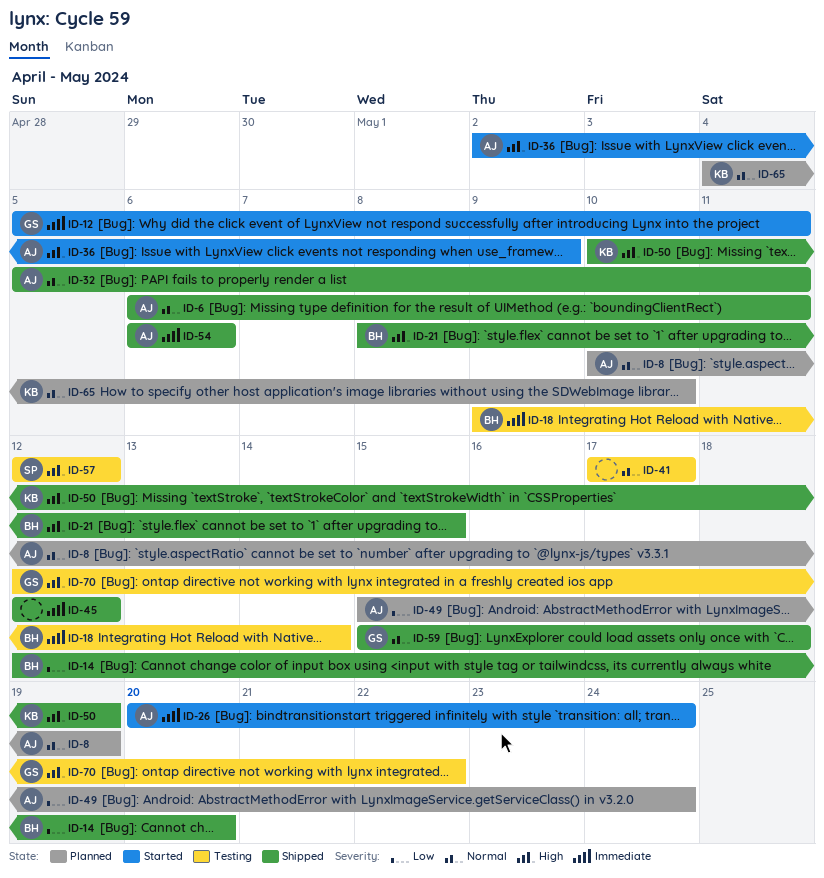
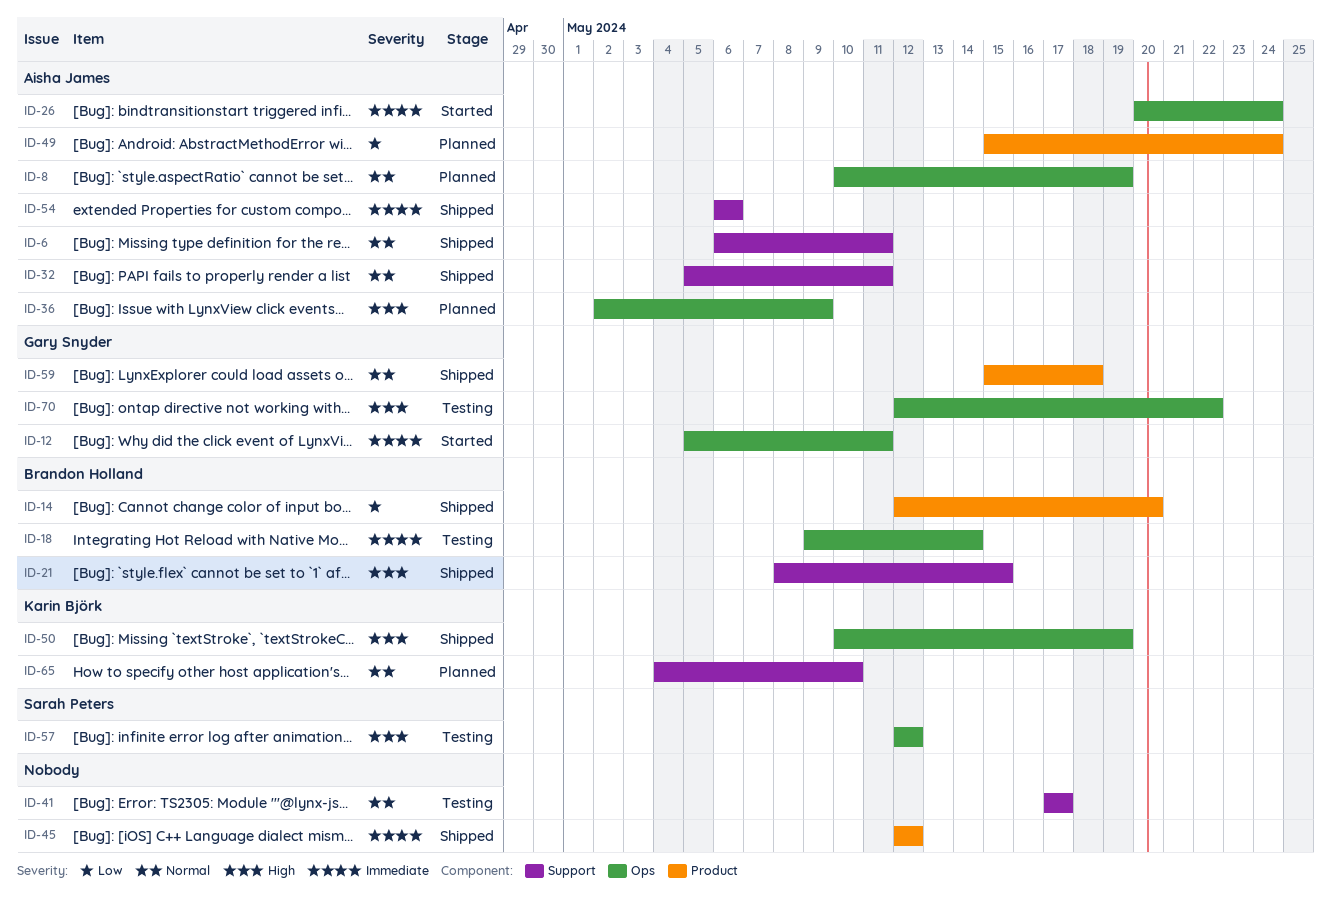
ID-36, status: Started -> Planned

